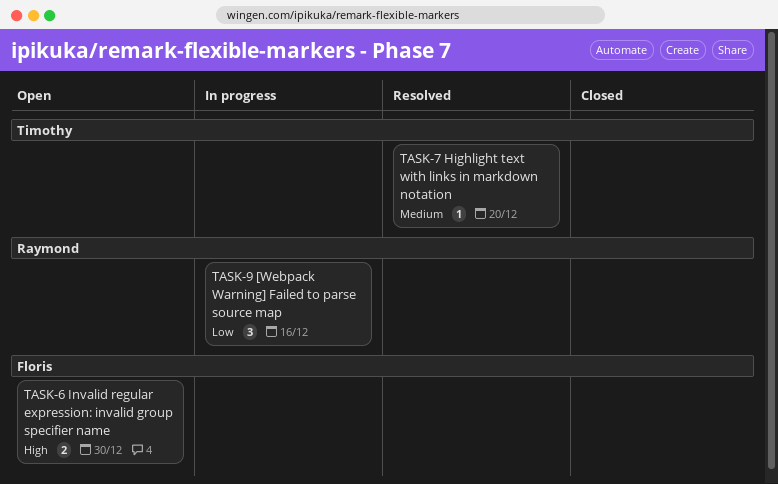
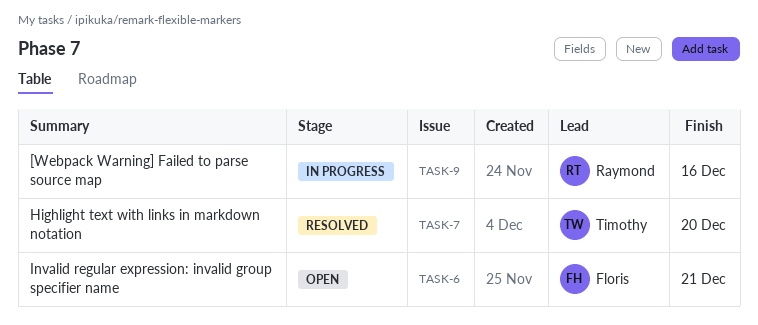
TASK-6, due: Dec 30 -> Dec 21

